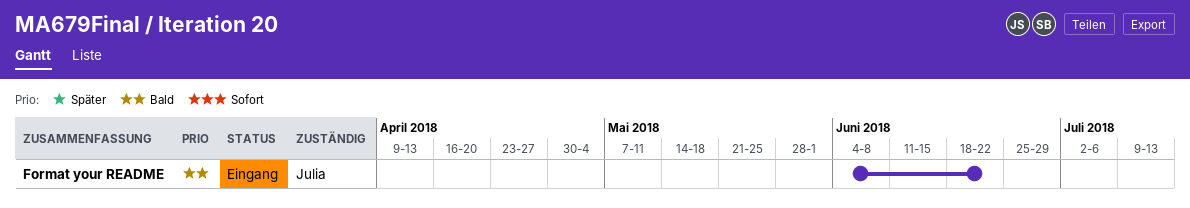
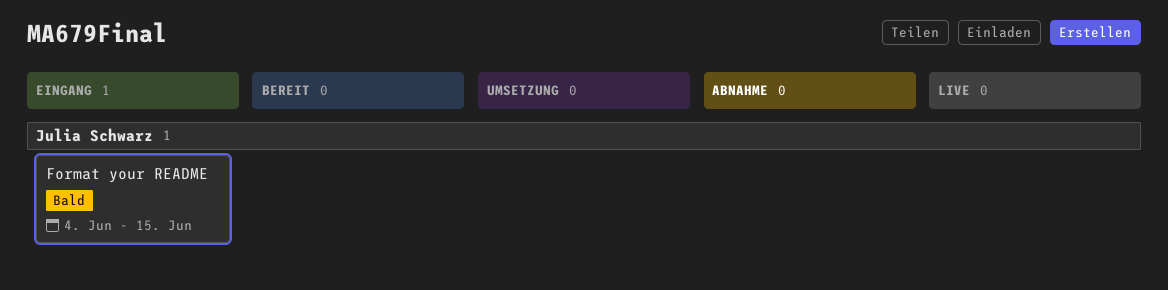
Format your README, due: Jun 22 -> Jun 15

